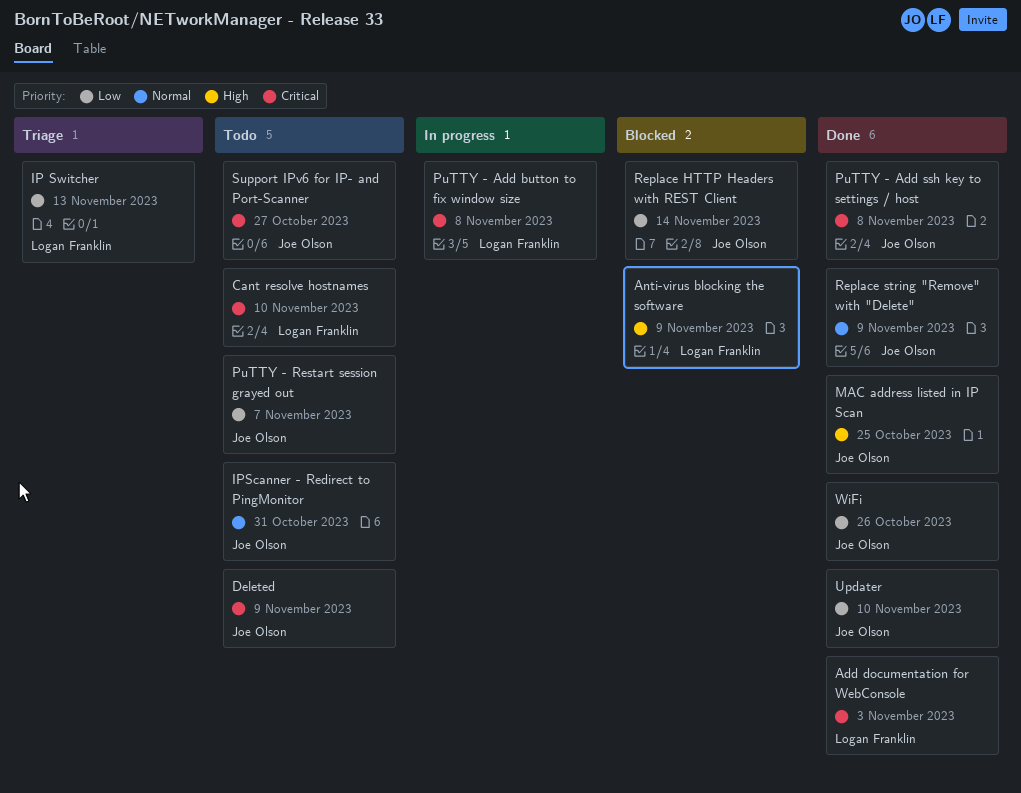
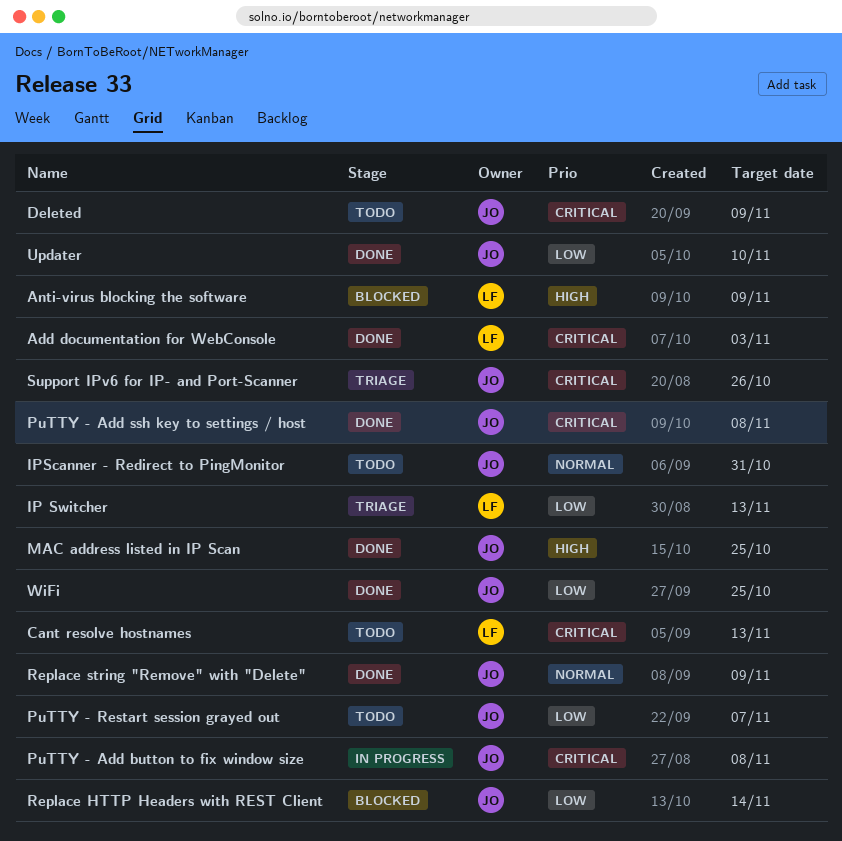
Cant resolve hostnames, due: Nov 10 -> Nov 13
PuTTY - Add button to fix window size, owner: Logan Franklin -> Joe Olson
Support IPv6 for IP- and Port-Scanner, status: Todo -> Triage
Support IPv6 for IP- and Port-Scanner, due: Oct 27 -> Oct 26
WiFi, due: Oct 26 -> Oct 25

